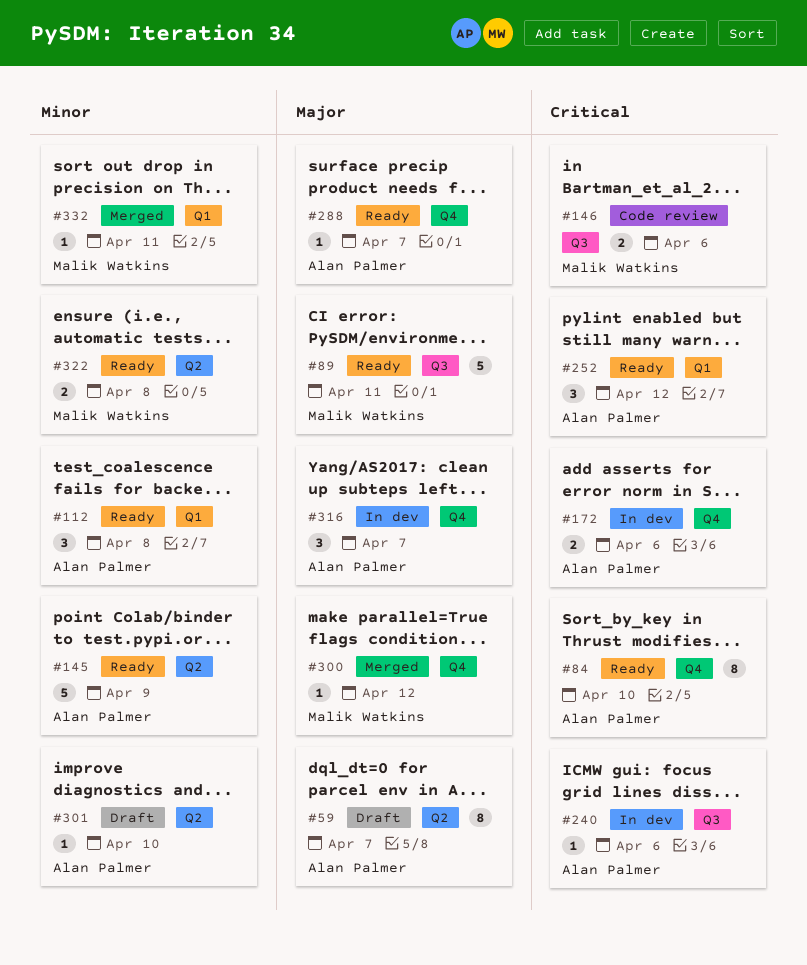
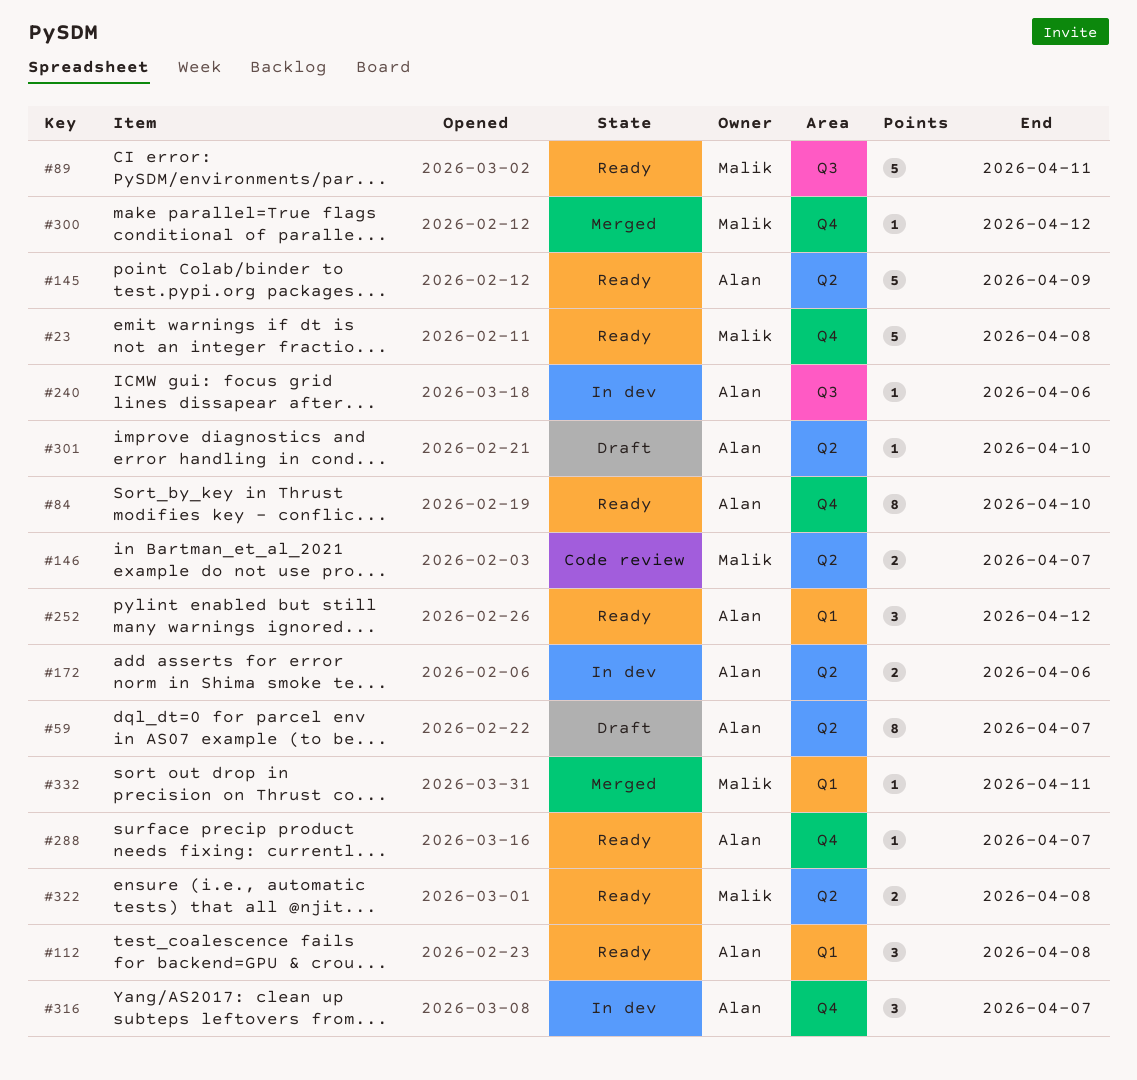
#23: none -> present
#146, label: Q3 -> Q2
#146, due: Apr 6 -> Apr 7
#172, label: Q4 -> Q2

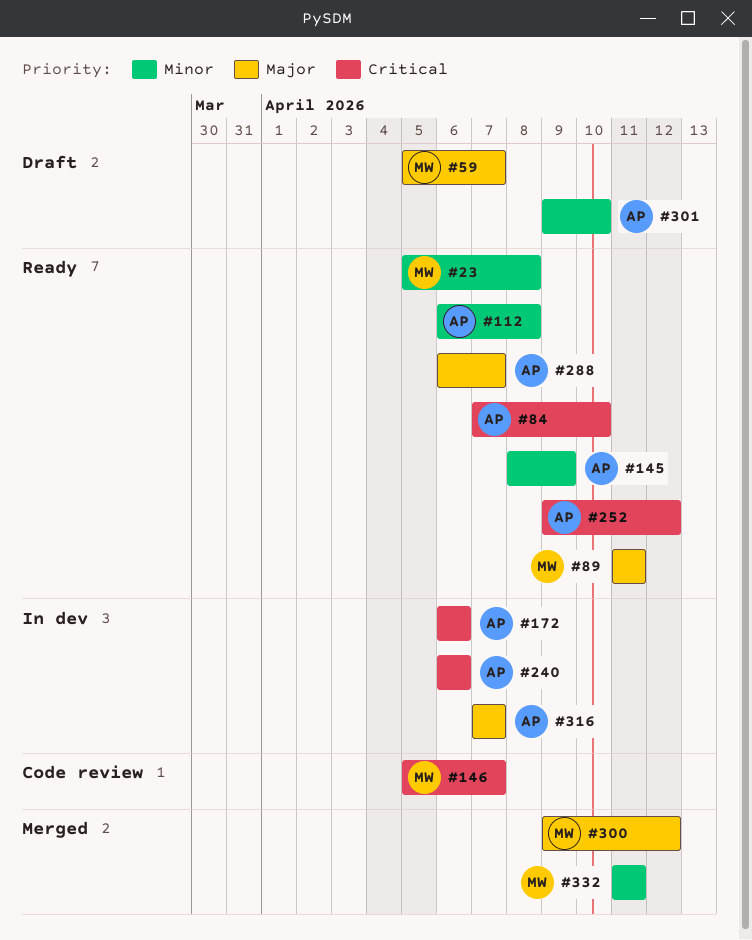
#59, owner: Alan -> Malik
#322: present -> none

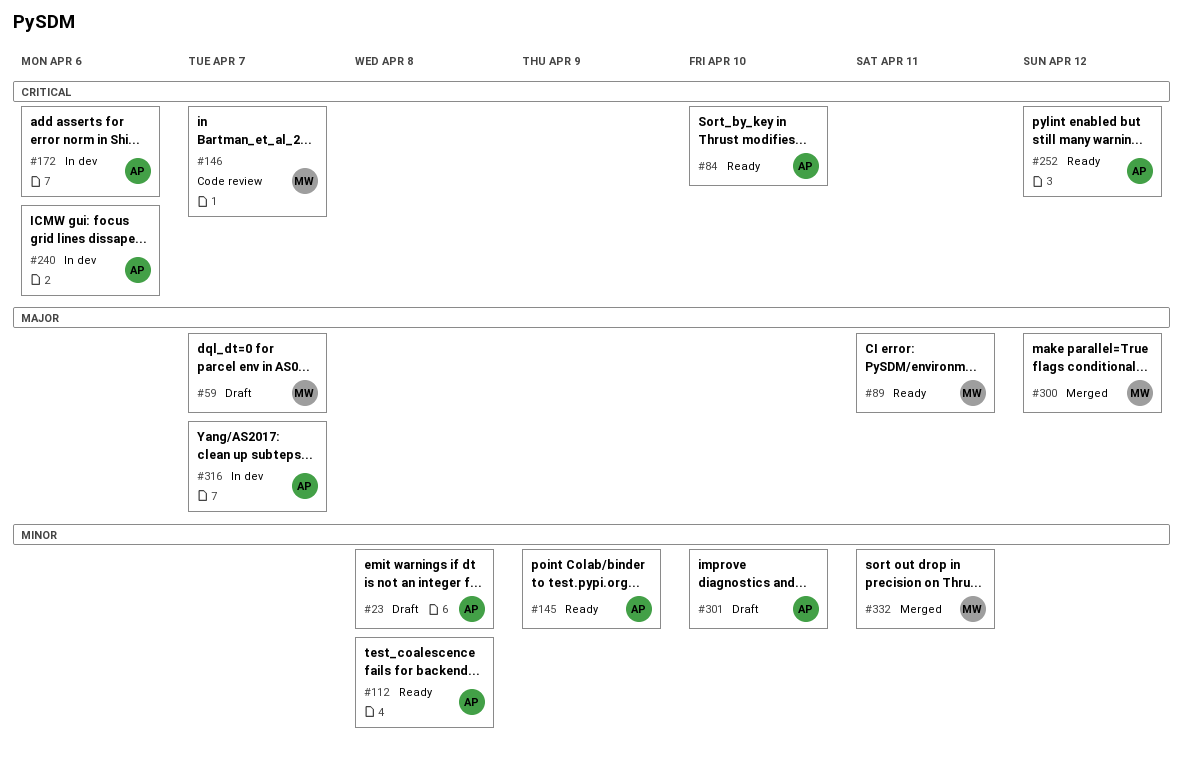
#23, status: Ready -> Draft
#23, owner: MW -> AP
#288: present -> none

